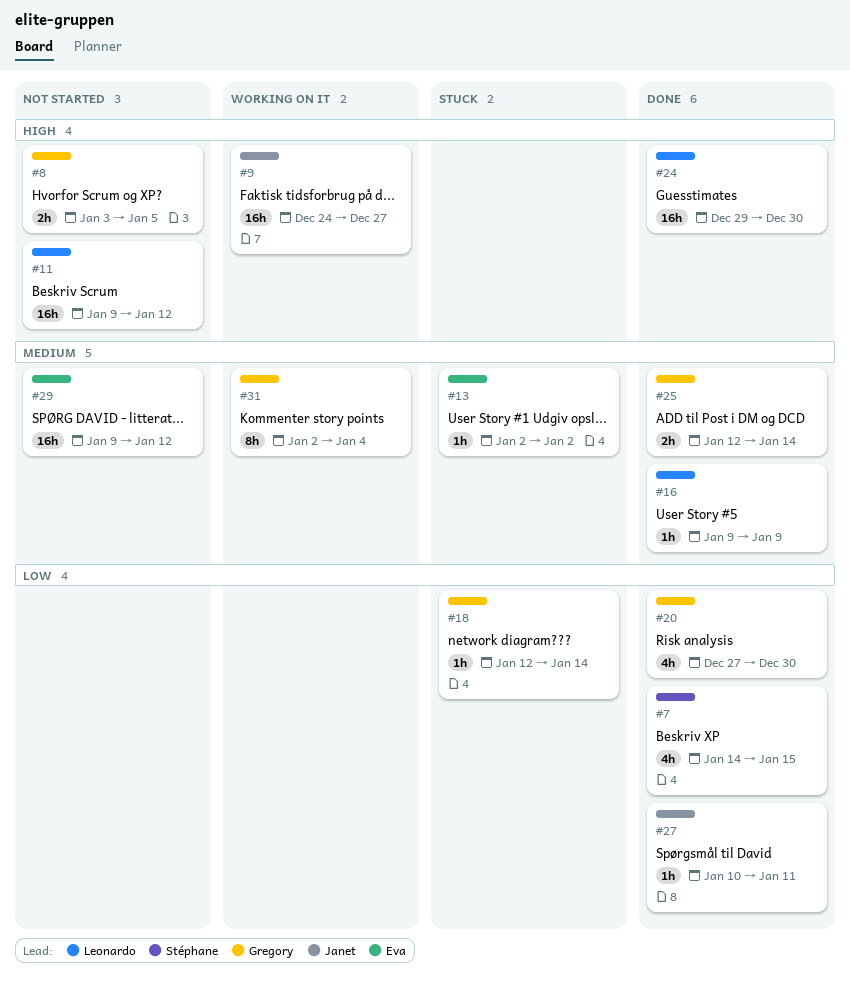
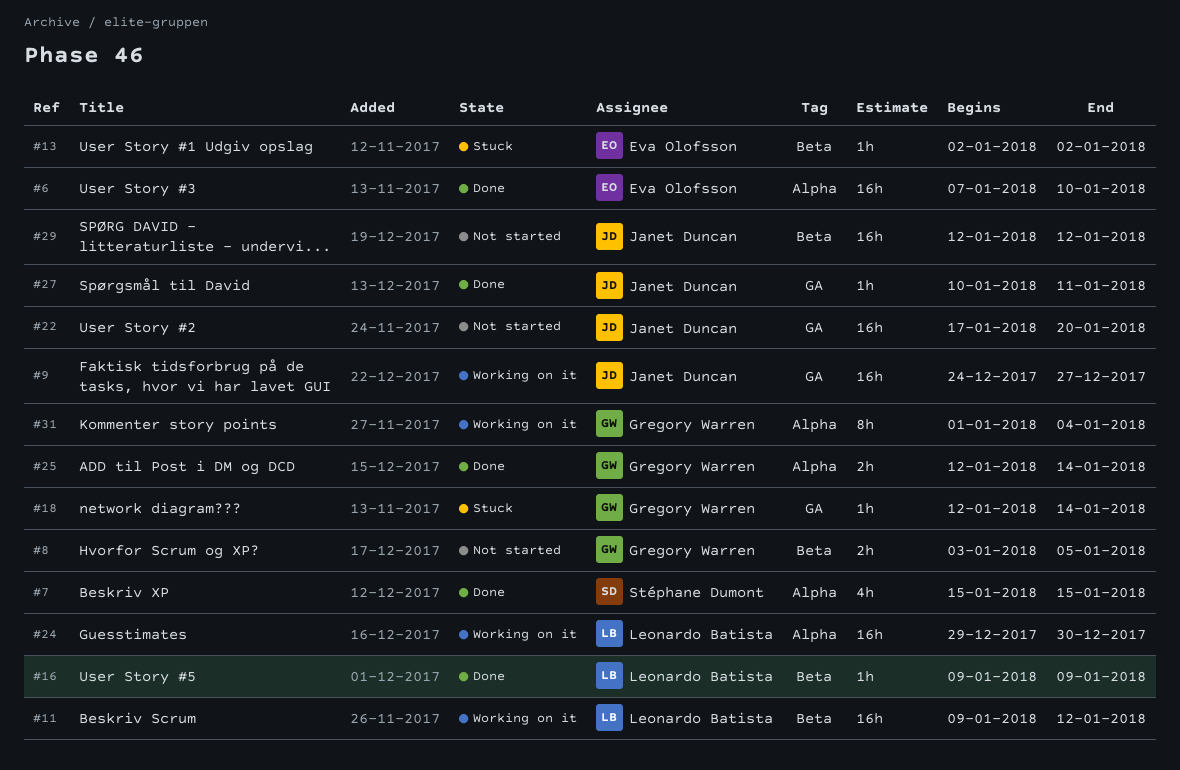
#6: none -> present
#7, start: Jan 14 -> Jan 15
#11, status: Not started -> Working on it
#20: present -> none
#22: none -> present
#24, status: Done -> Working on it
#29, owner: Eva Olofsson -> Janet Duncan
#29, start: Jan 9 -> Jan 12
#31, start: Jan 2 -> Jan 1

